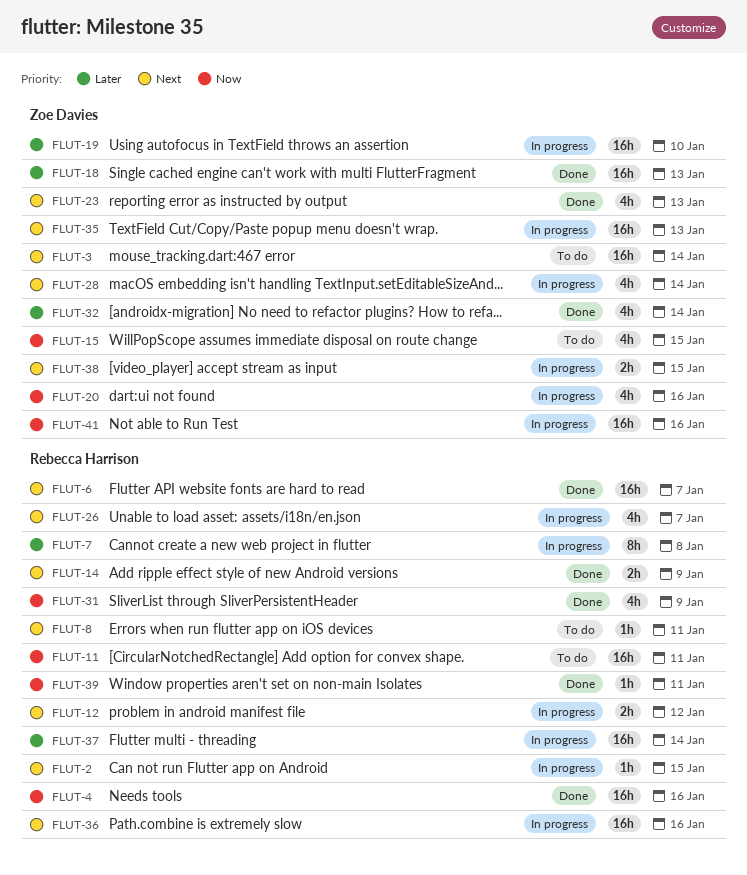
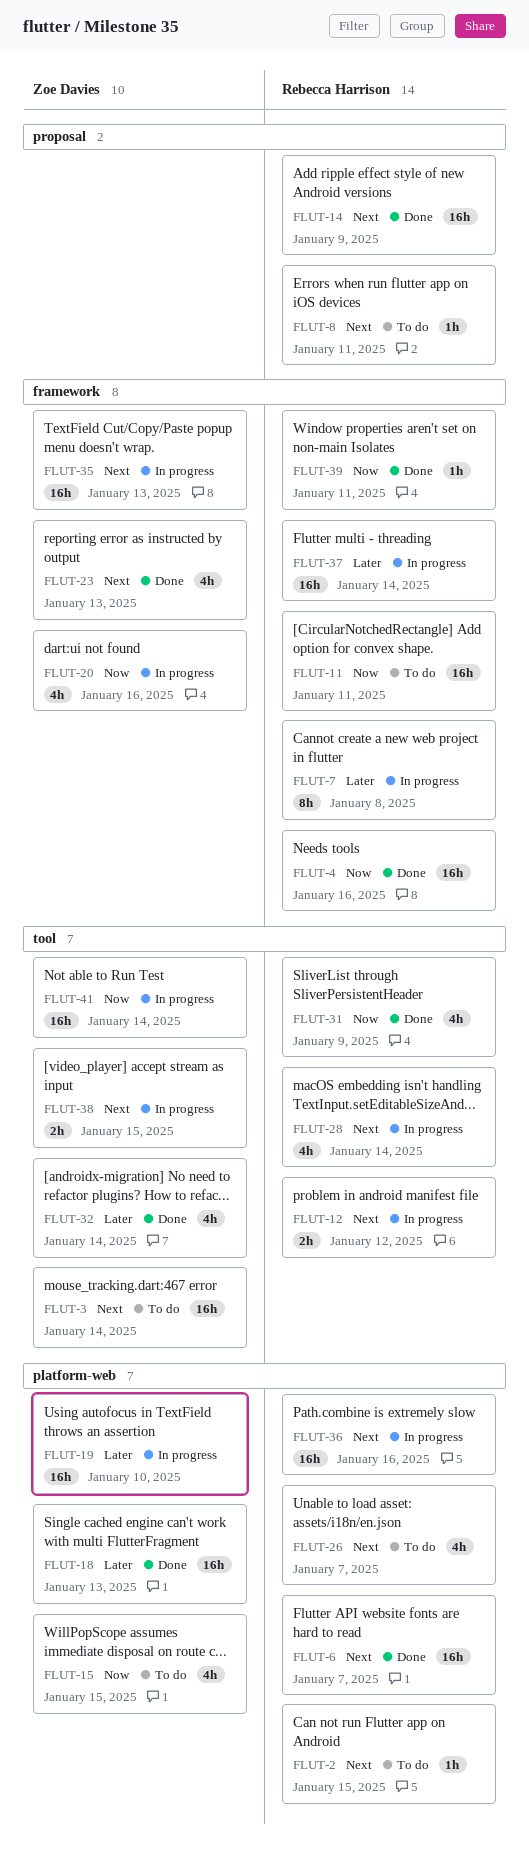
FLUT-2, status: In progress -> To do
FLUT-14, estimate: 2h -> 16h
FLUT-26, status: In progress -> To do
FLUT-28, owner: Zoe Davies -> Rebecca Harrison
FLUT-41, due: Jan 16 -> Jan 14

